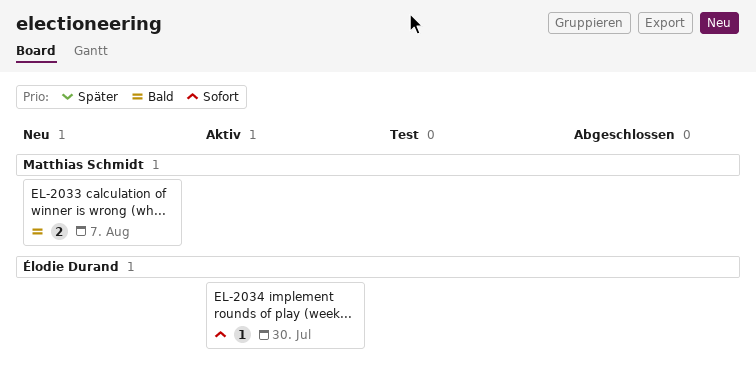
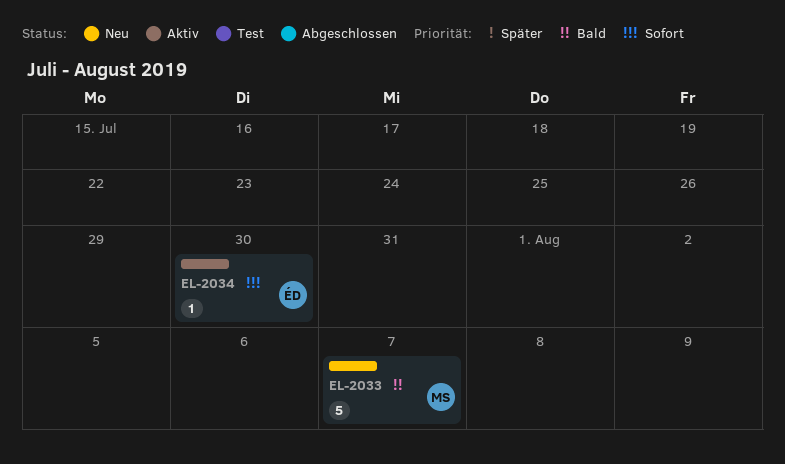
EL-2033, estimate: 2 -> 5

